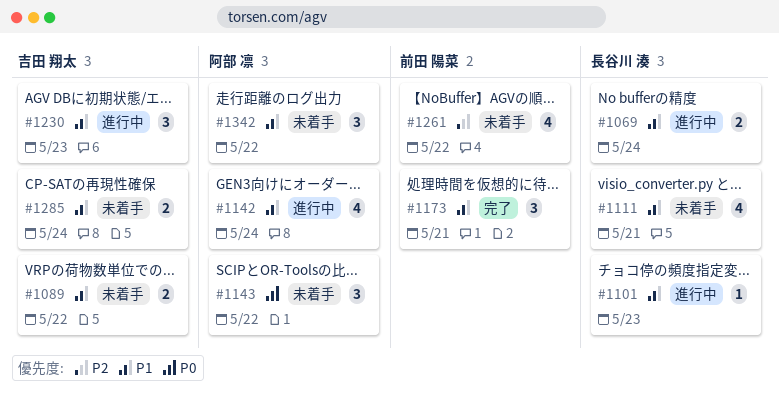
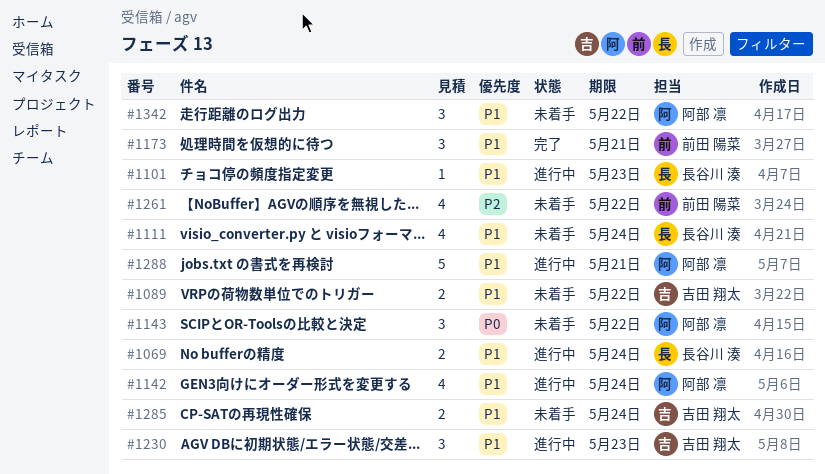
#1111, due: May 21 -> May 24
#1288: none -> present

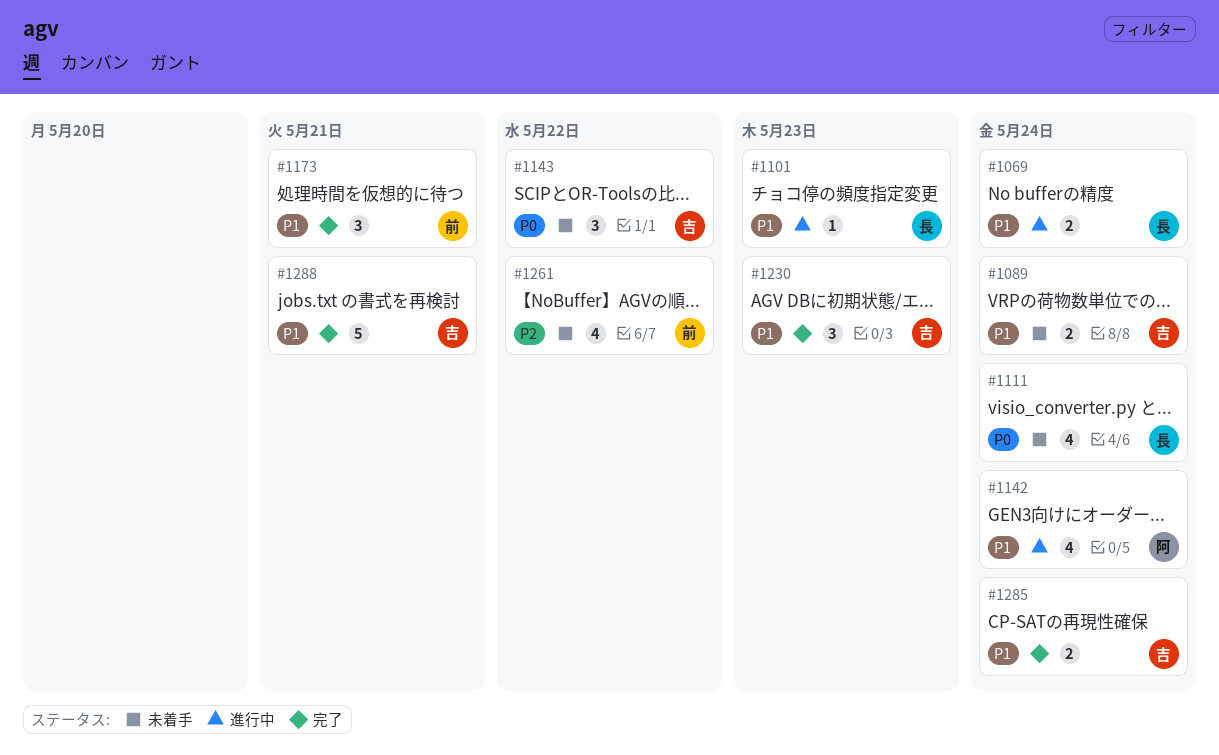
#1089, due: May 22 -> May 24
#1111, priority: P1 -> P0
#1143, owner: 阿部 凛 -> 吉田 翔太
#1230, status: 進行中 -> 完了
#1285, status: 未着手 -> 完了
#1288, status: 進行中 -> 完了
#1288, owner: 阿部 凛 -> 吉田 翔太
#1342: present -> none

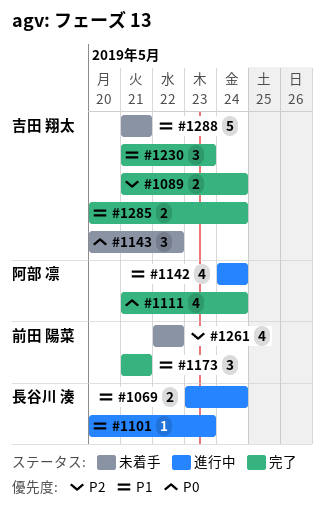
#1089, status: 未着手 -> 完了
#1089, priority: P1 -> P2
#1111, status: 未着手 -> 完了
#1111, owner: 長谷川 湊 -> 阿部 凛
#1288, status: 完了 -> 未着手

